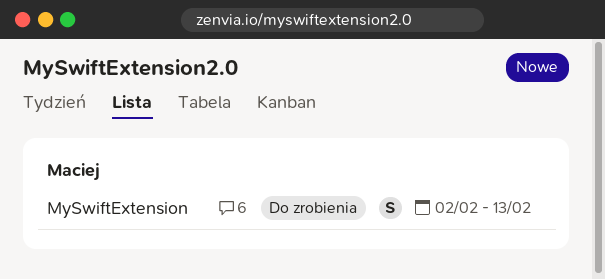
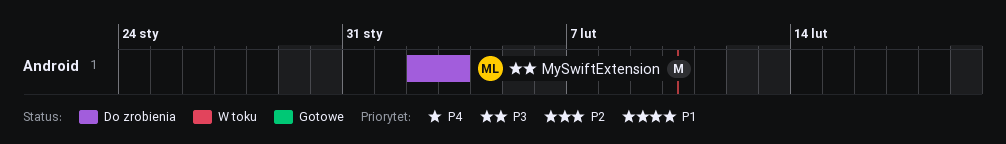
MySwiftExtension, estimate: S -> M
MySwiftExtension, due: Feb 13 -> Feb 3

